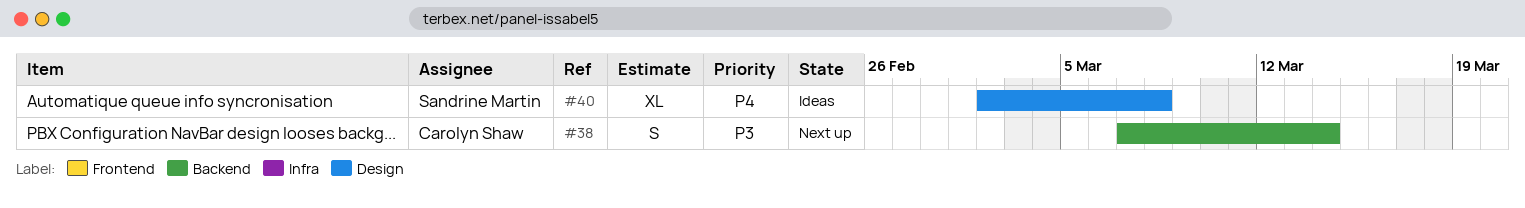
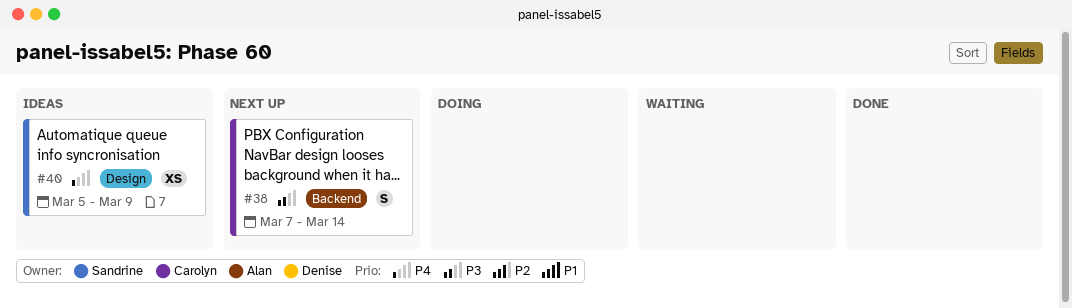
#40, estimate: XL -> XS
#40, start: Mar 2 -> Mar 5
#40, due: Mar 8 -> Mar 9

